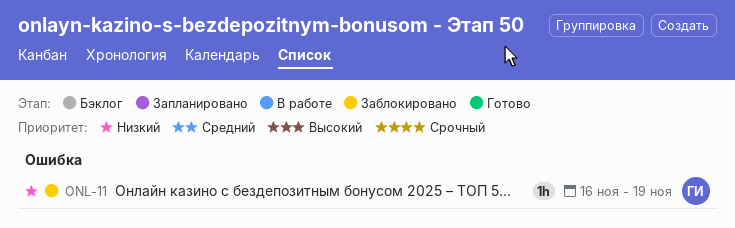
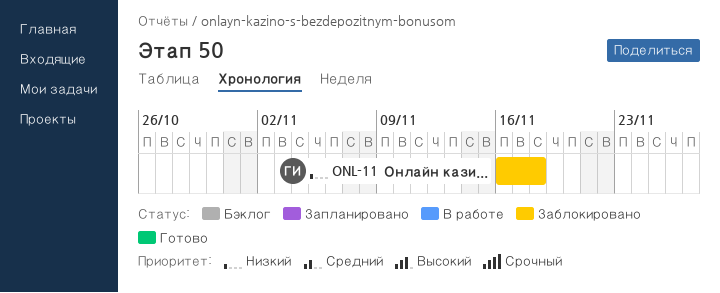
ONL-11, due: Nov 19 -> Nov 18

